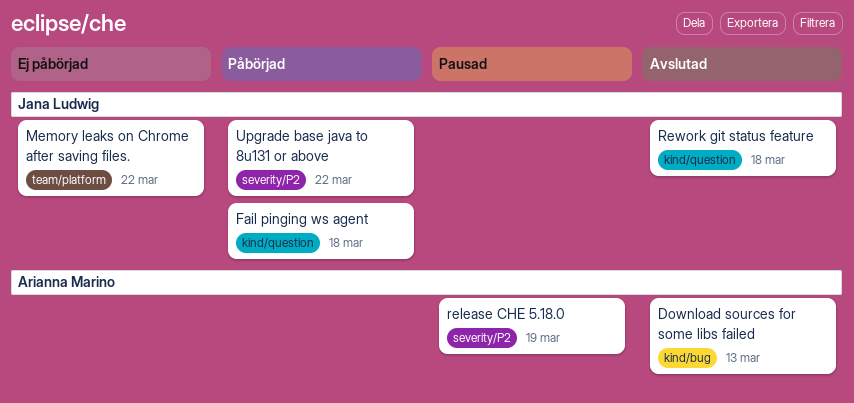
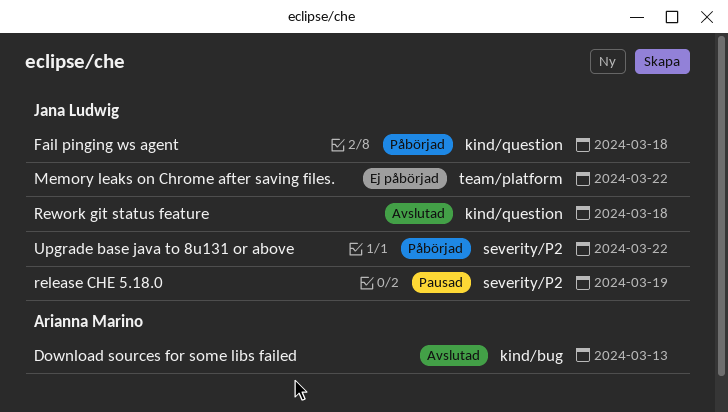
release CHE 5.18.0, owner: Arianna Marino -> Jana Ludwig

